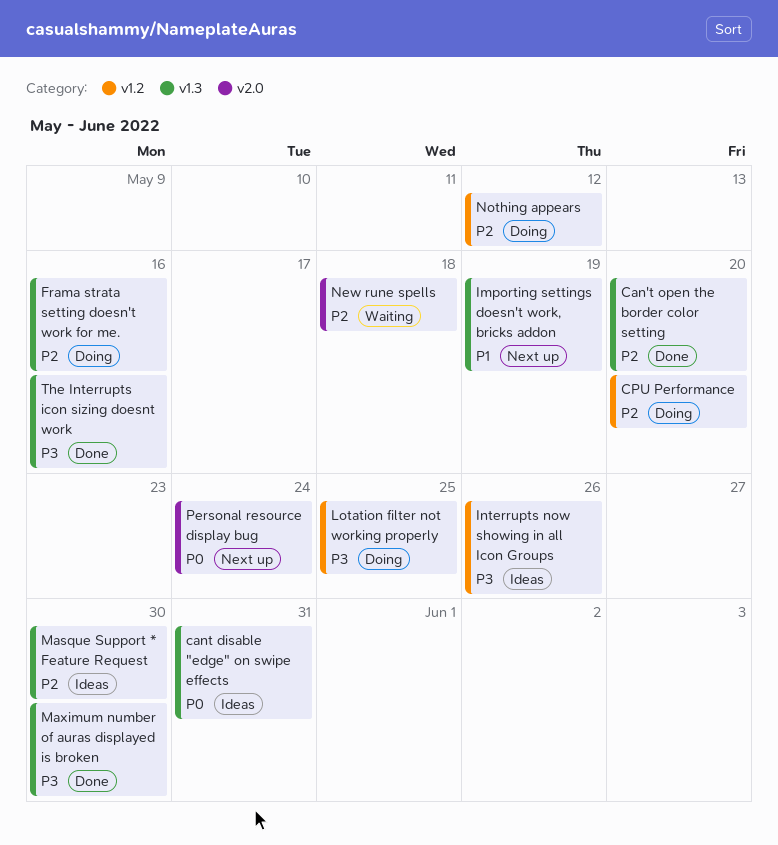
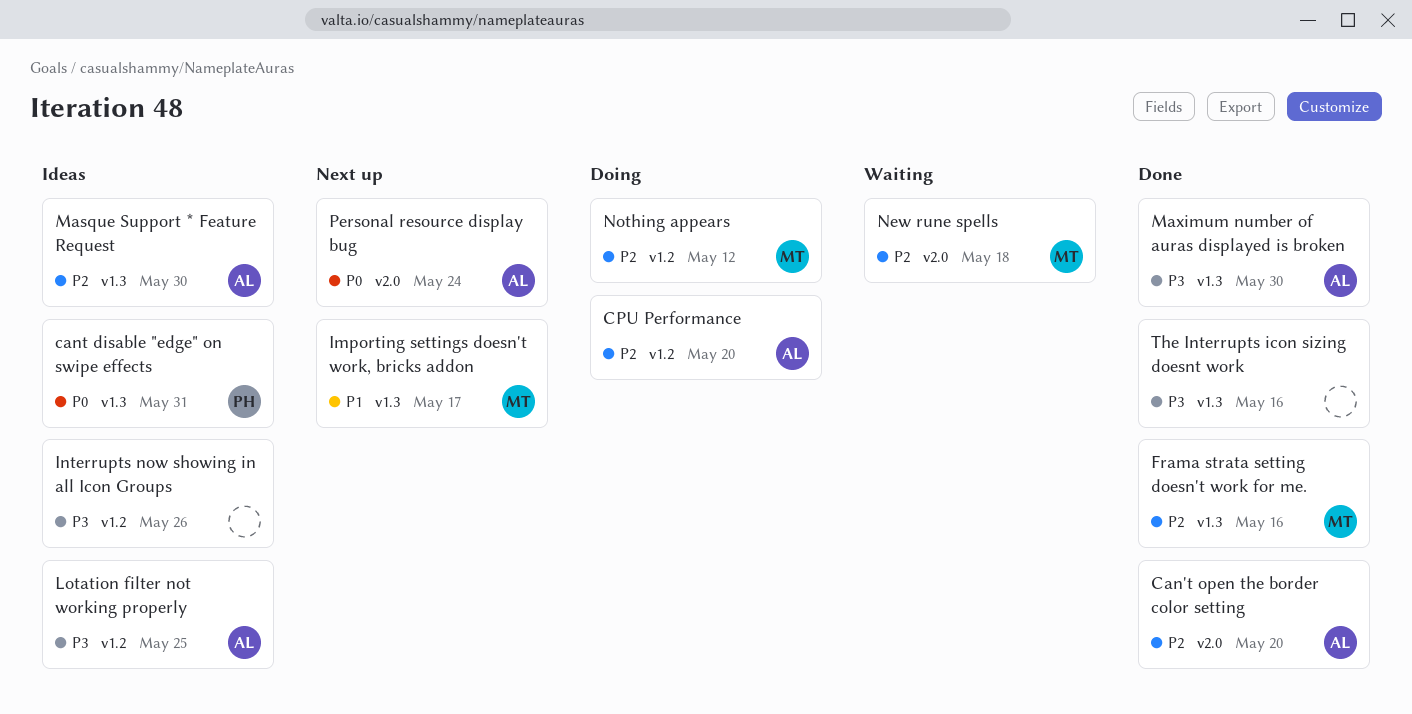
Can't open the border color setting, label: v1.3 -> v2.0
Frama strata setting doesn't work for me., status: Doing -> Done
Importing settings doesn't work, bricks addon, due: May 19 -> May 17
Lotation filter not working properly, status: Doing -> Ideas

